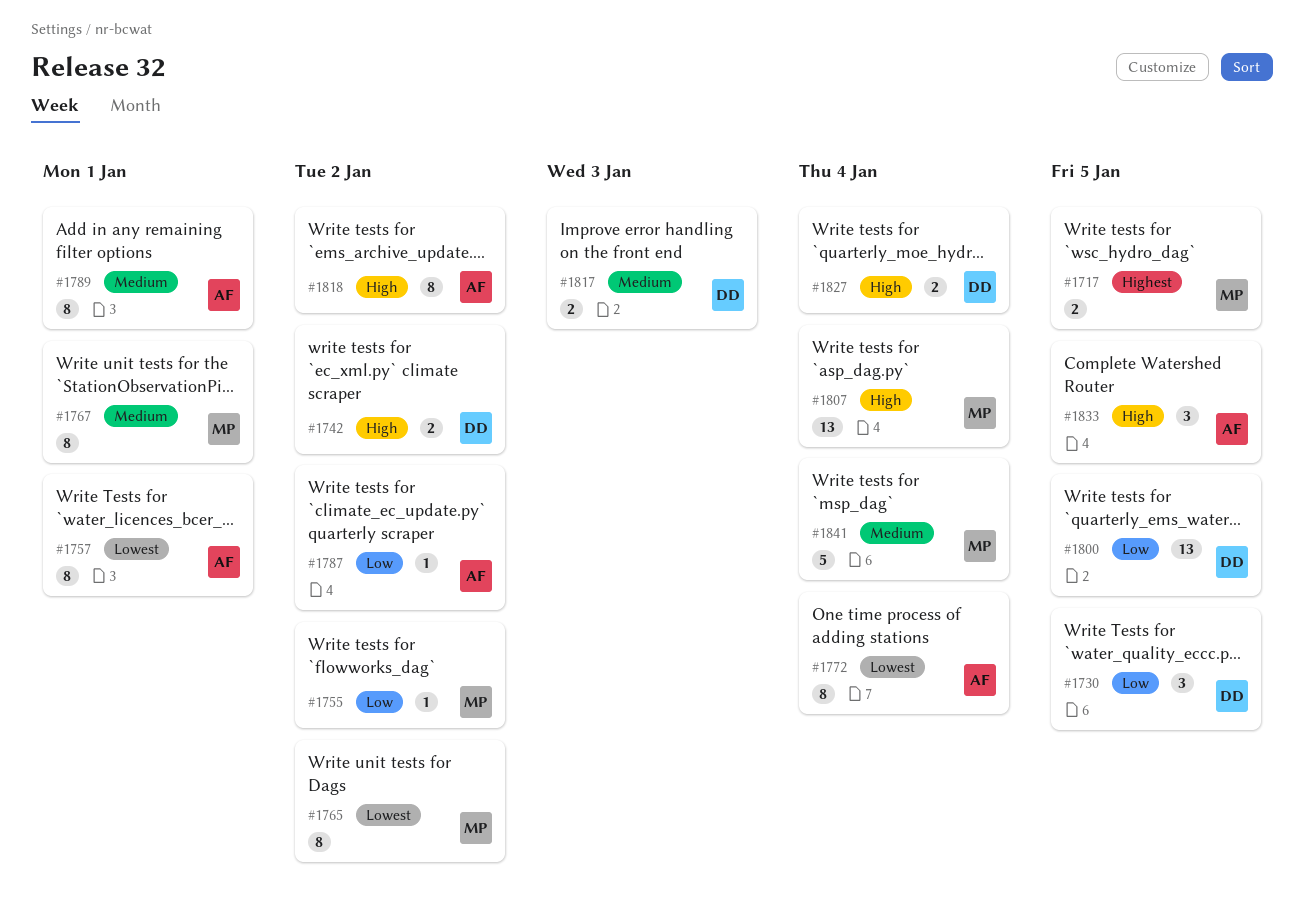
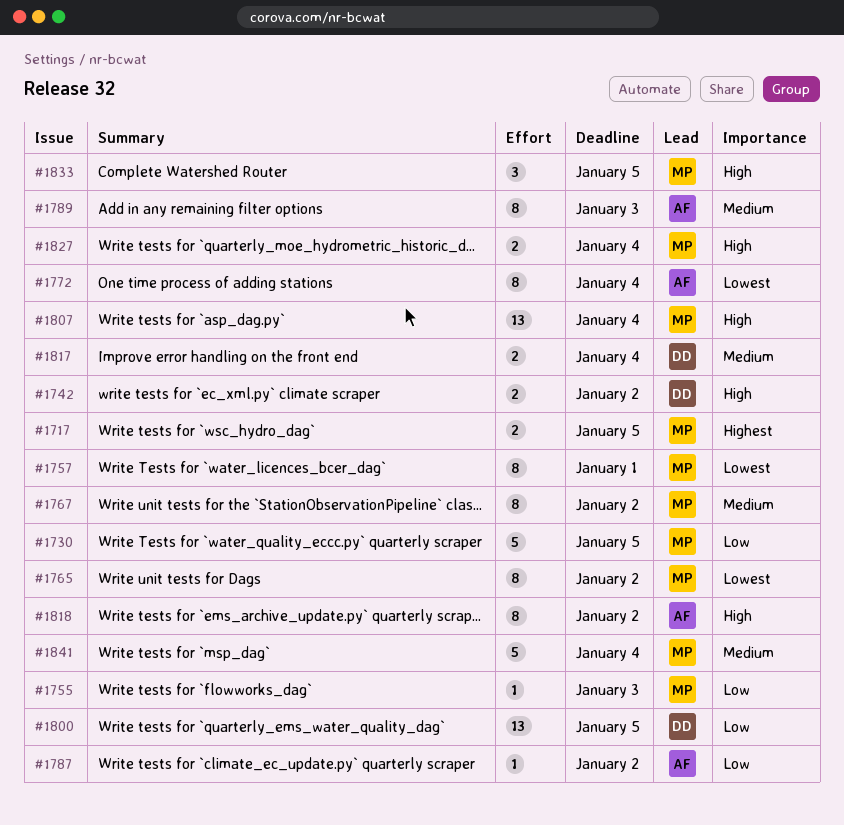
#1730, owner: DD -> MP
#1730, estimate: 3 -> 5
#1755, due: Jan 2 -> Jan 3
#1757, owner: AF -> MP
#1767, due: Jan 1 -> Jan 2
#1789, due: Jan 1 -> Jan 3
#1817, due: Jan 3 -> Jan 4
#1827, owner: DD -> MP
#1833, owner: AF -> MP

